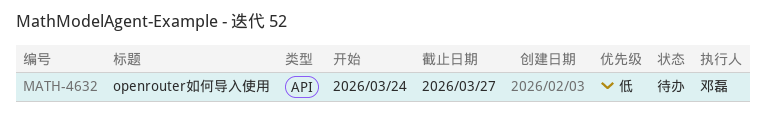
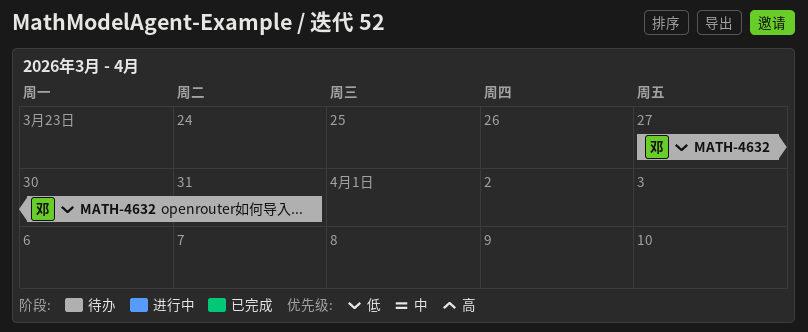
MATH-4632, start: Mar 24 -> Mar 27
MATH-4632, due: Mar 27 -> Mar 31

